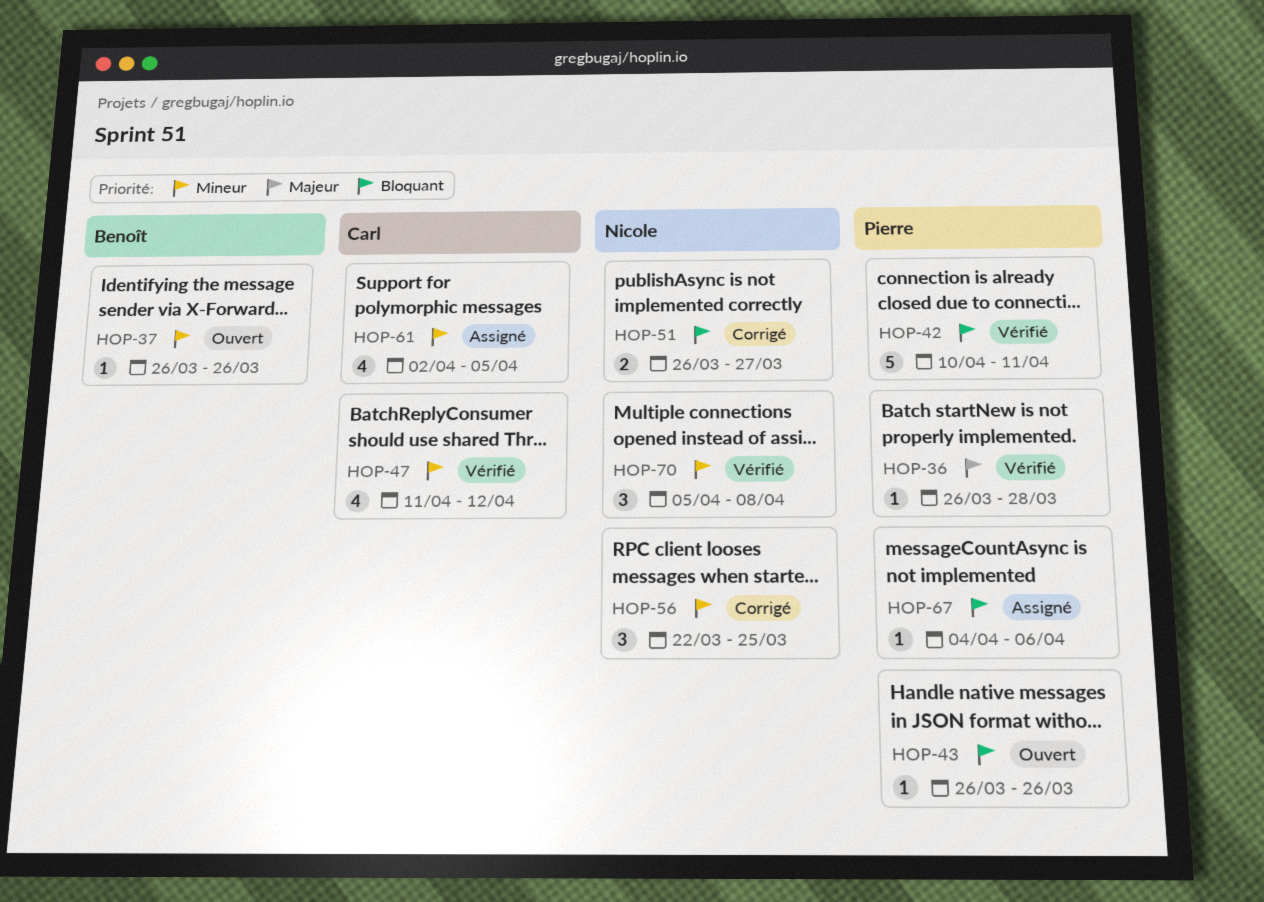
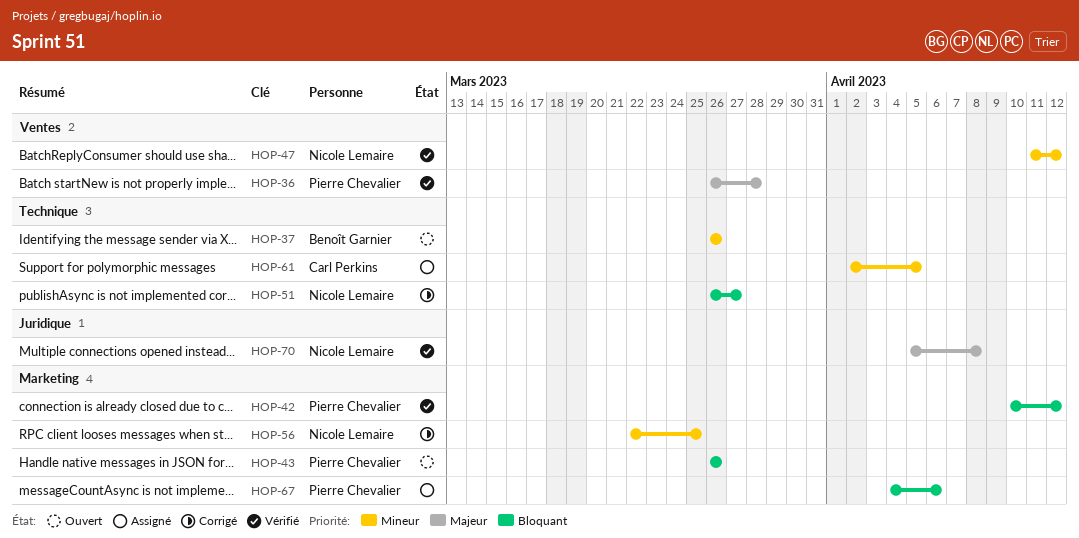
HOP-42, due: Apr 11 -> Apr 12
HOP-47, owner: Carl Perkins -> Nicole Lemaire
HOP-70, priority: Mineur -> Majeur

